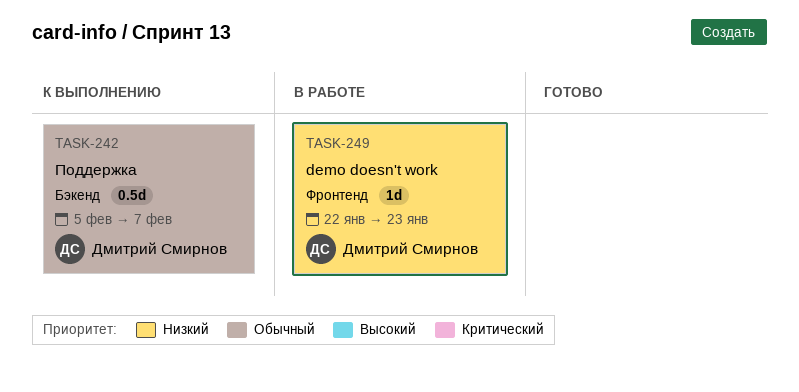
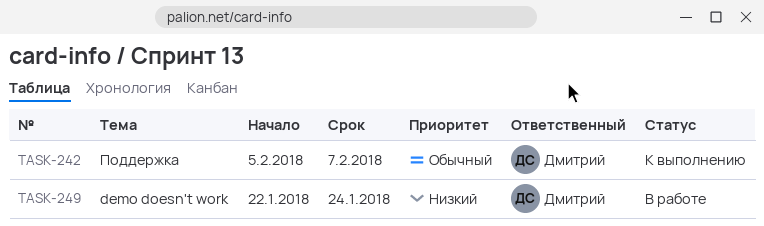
TASK-249, due: Jan 23 -> Jan 24

